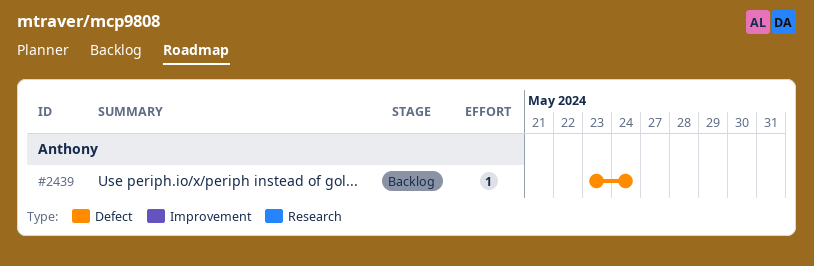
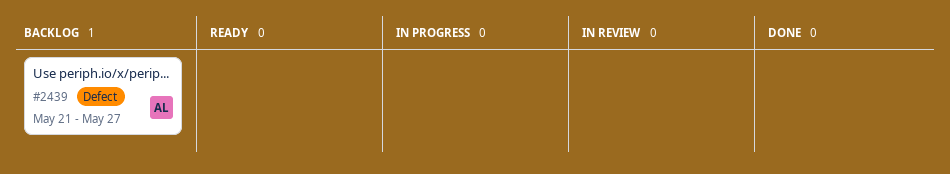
#2439, start: May 23 -> May 21
#2439, due: May 24 -> May 27

